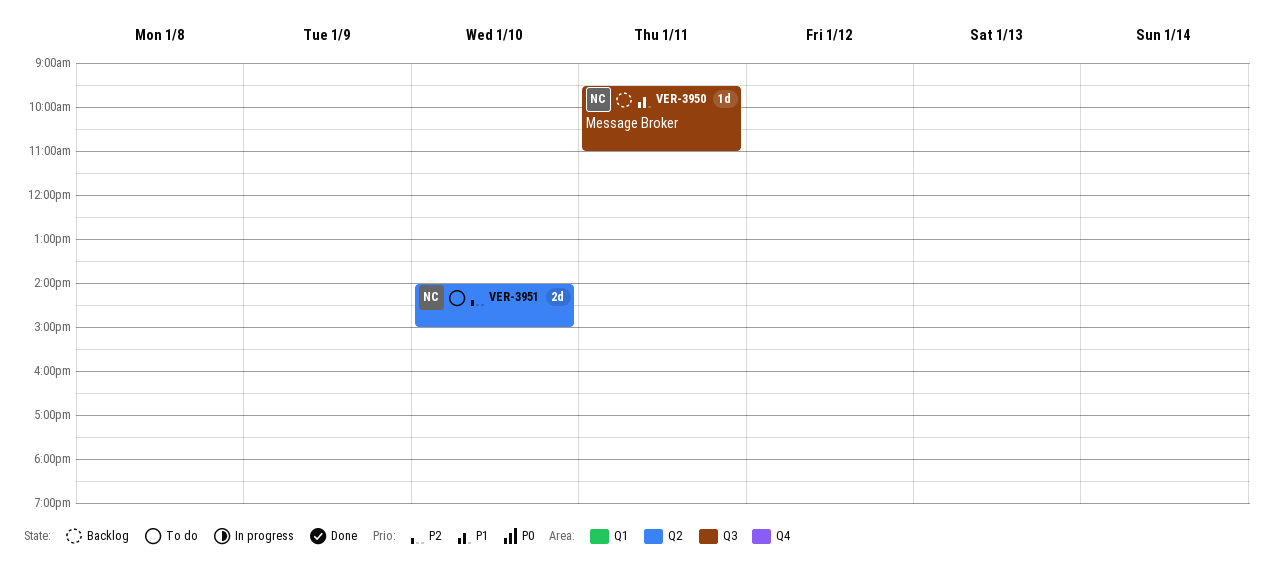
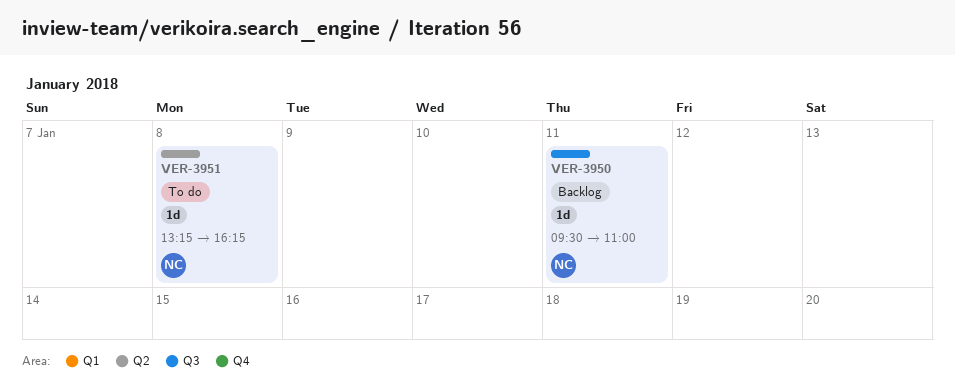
VER-3951, estimate: 2d -> 1d
VER-3951, day: Jan 10 -> Jan 8
VER-3951, begins: 14:00 -> 13:15
VER-3951, ends: 15:00 -> 16:15

